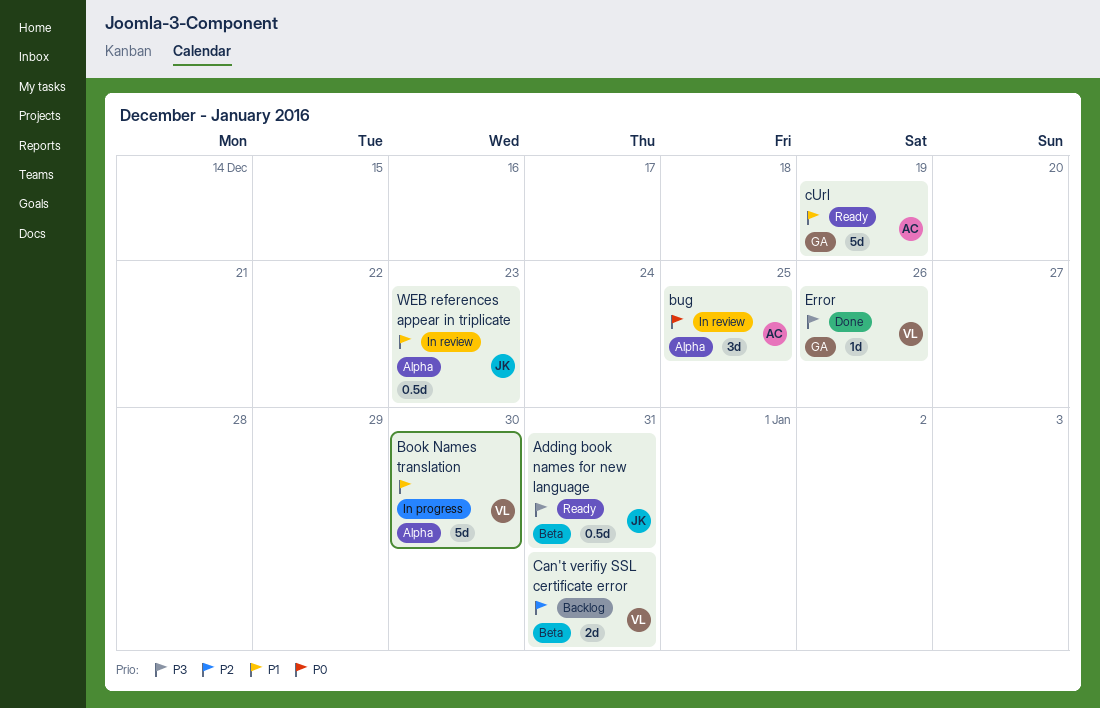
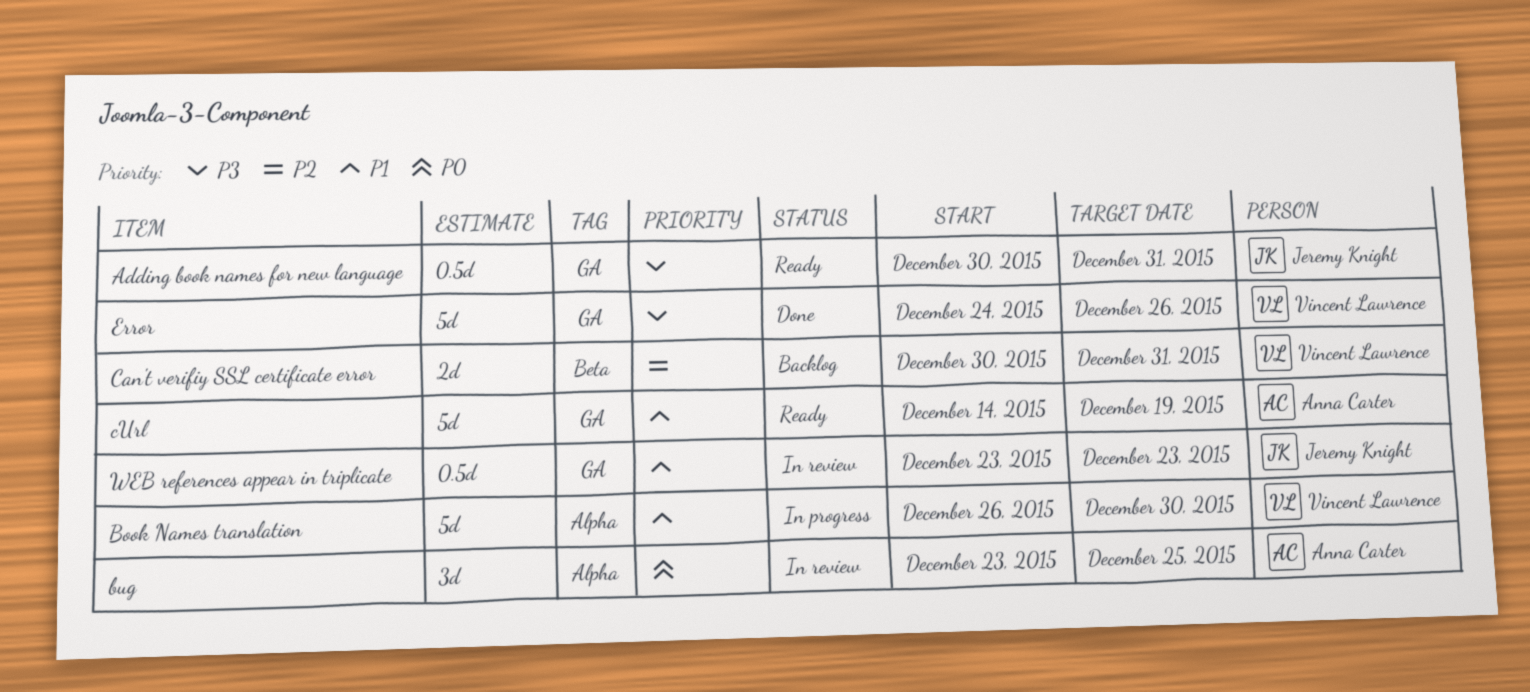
Adding book names for new language, label: Beta -> GA
Error, estimate: 1d -> 5d
WEB references appear in triplicate, label: Alpha -> GA

